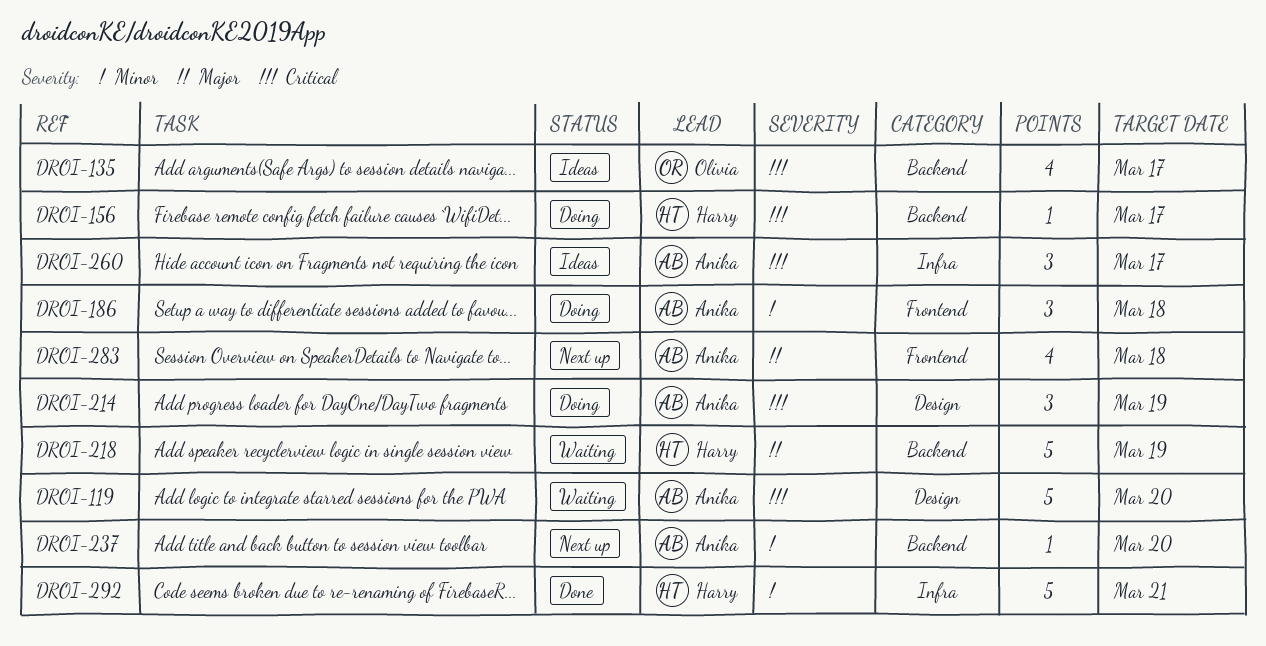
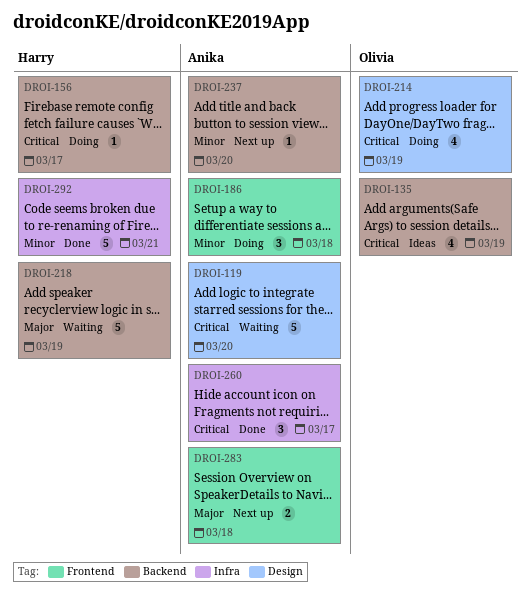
DROI-135, due: Mar 17 -> Mar 19
DROI-214, owner: Anika -> Olivia
DROI-214, estimate: 3 -> 4
DROI-260, status: Ideas -> Done
DROI-283, estimate: 4 -> 2

